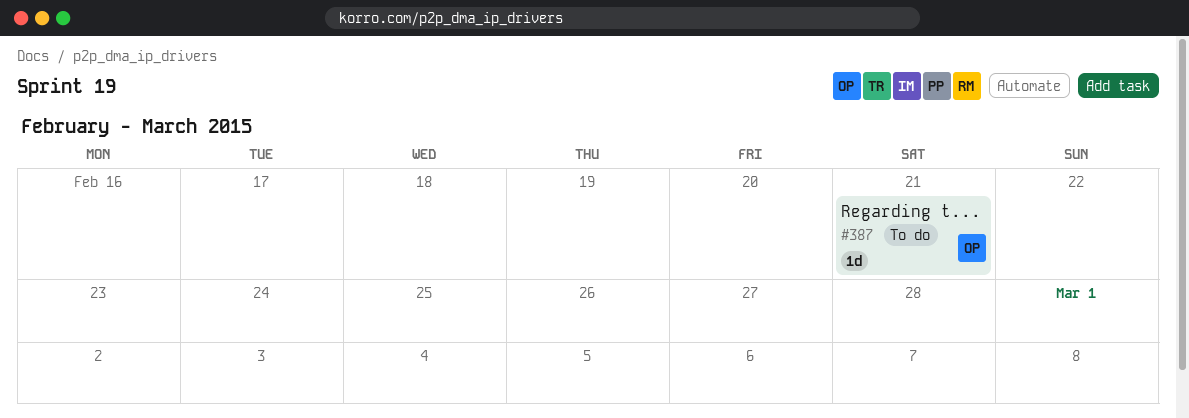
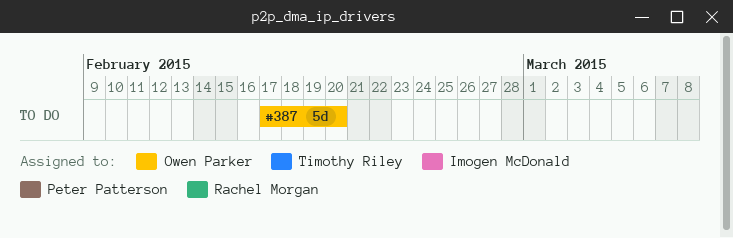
#387, estimate: 1d -> 5d
#387, due: Feb 21 -> Feb 20

